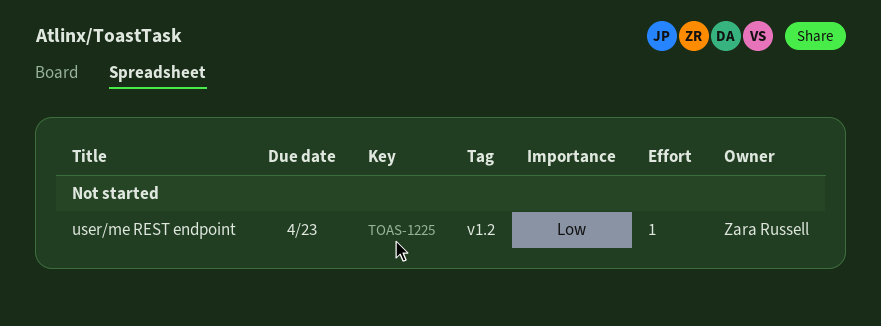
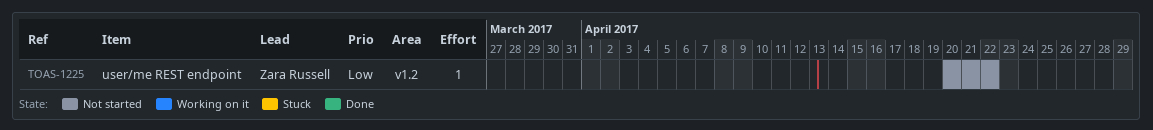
TOAS-1225, due: Apr 23 -> Apr 22

